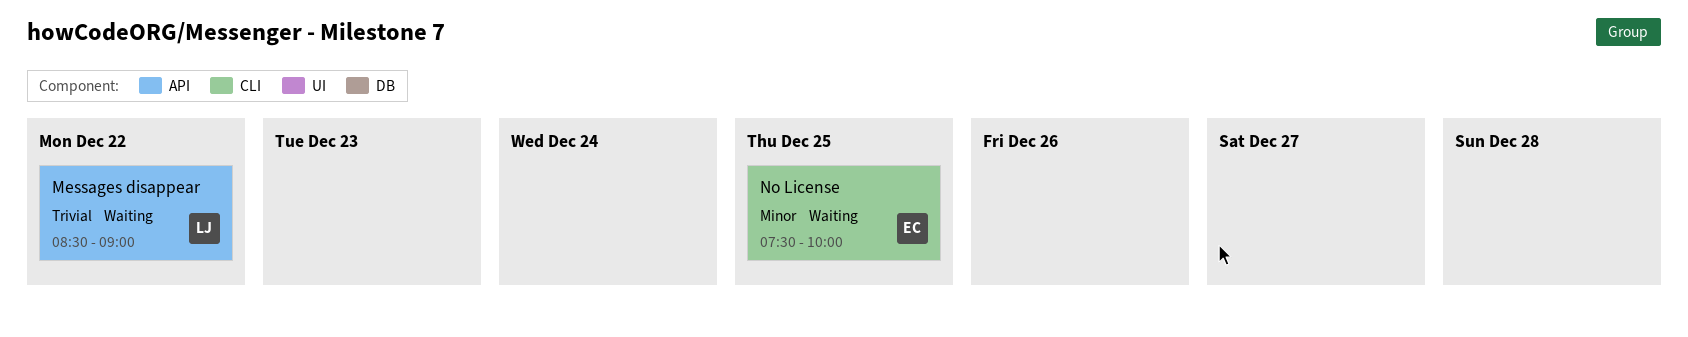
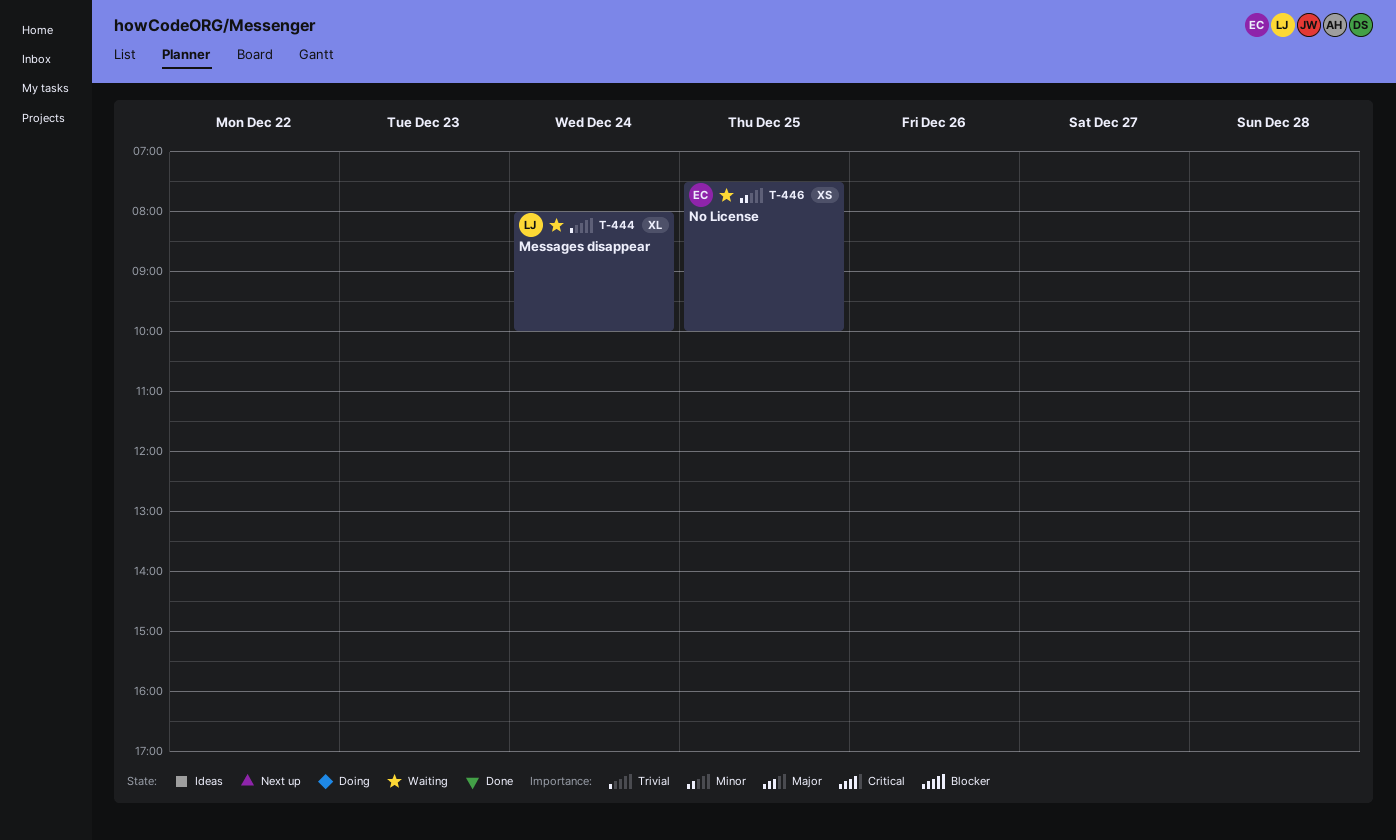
Messages disappear, day: Dec 22 -> Dec 24
Messages disappear, begins: 08:30 -> 08:00
Messages disappear, ends: 09:00 -> 10:00

